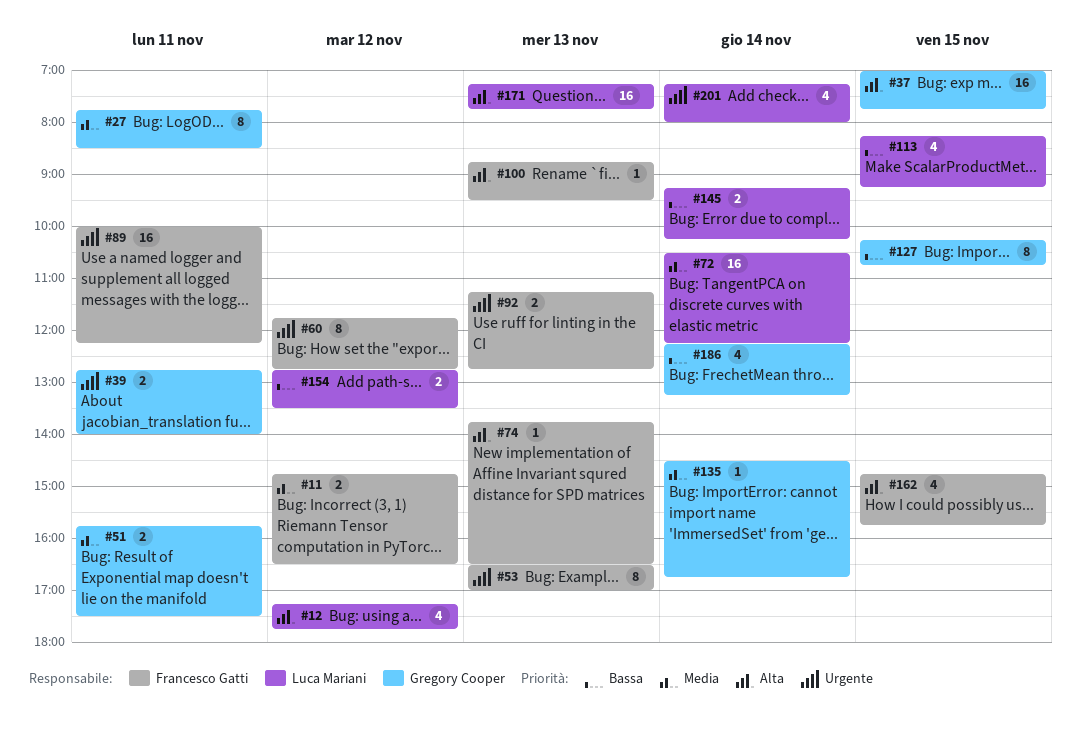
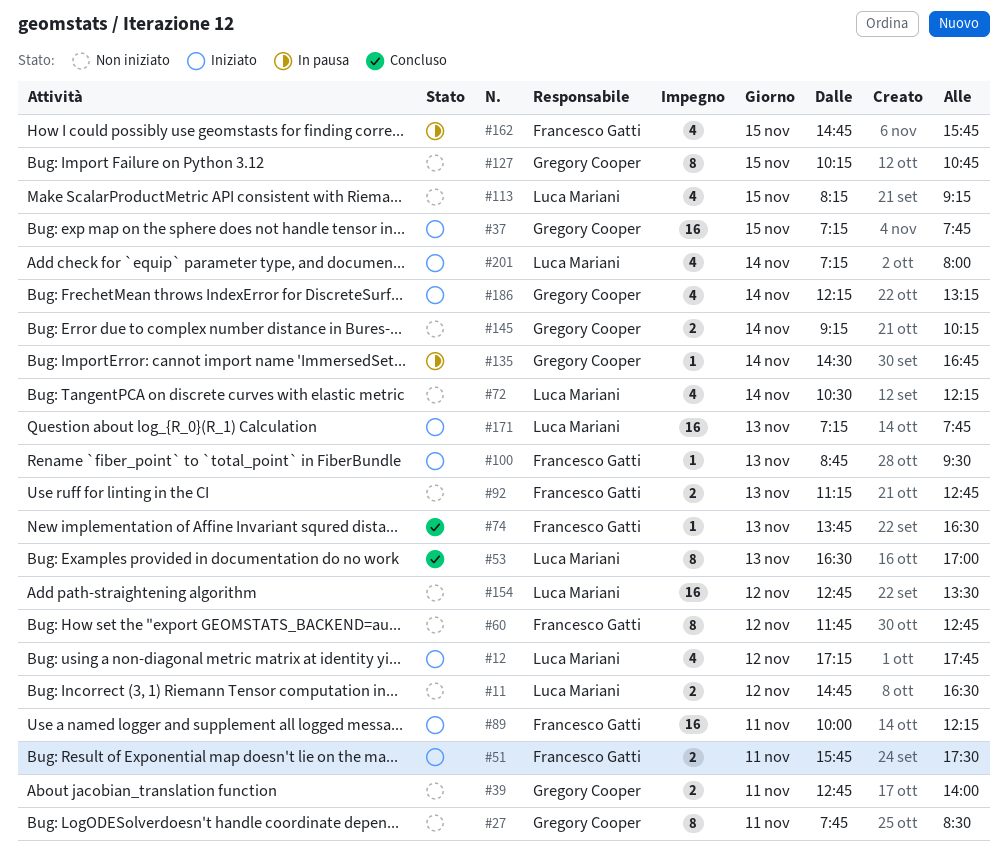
#11, owner: Francesco Gatti -> Luca Mariani
#37, begins: 07:00 -> 07:15
#51, owner: Gregory Cooper -> Francesco Gatti
#53, owner: Francesco Gatti -> Luca Mariani
#72, estimate: 16 -> 4
#145, owner: Luca Mariani -> Gregory Cooper
#154, estimate: 2 -> 16

